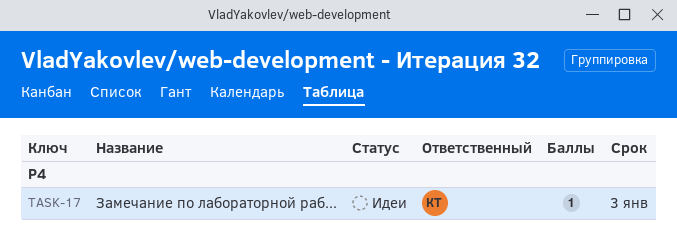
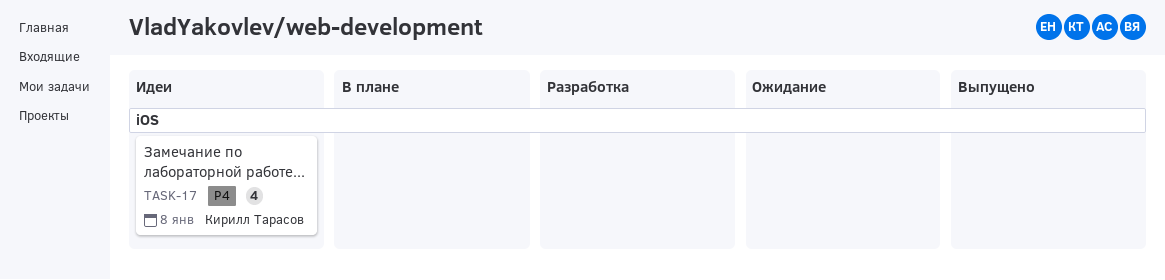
TASK-17, estimate: 1 -> 4
TASK-17, due: Jan 3 -> Jan 8

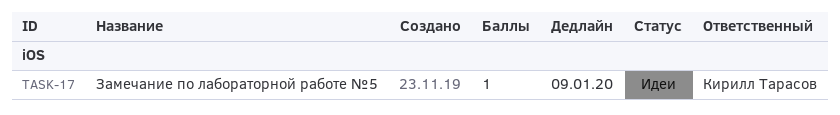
TASK-17, estimate: 4 -> 1
TASK-17, due: Jan 8 -> Jan 9

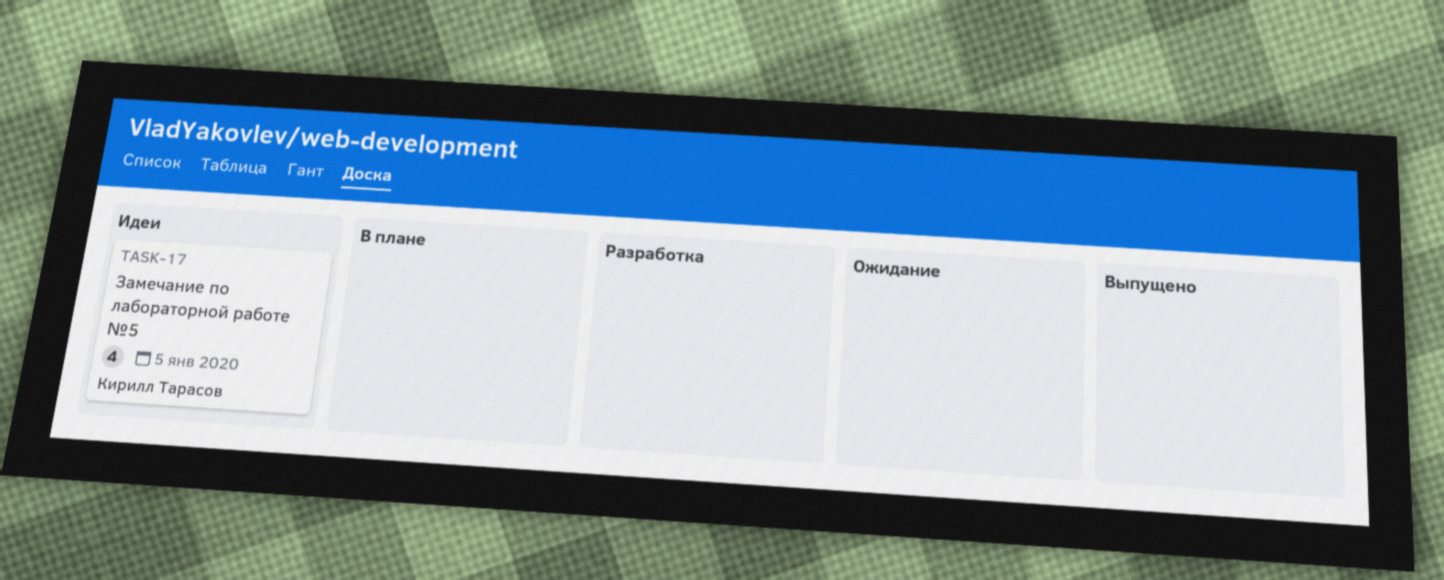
TASK-17, estimate: 1 -> 4
TASK-17, due: Jan 9 -> Jan 5

